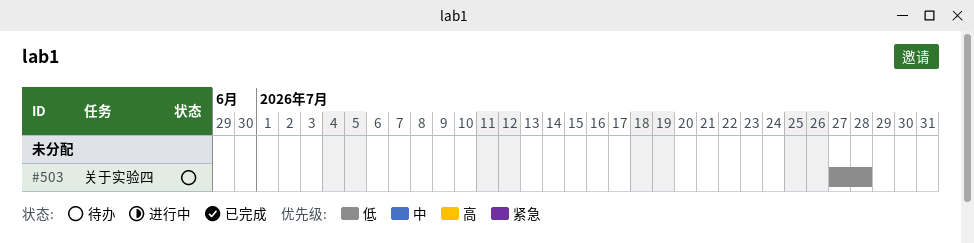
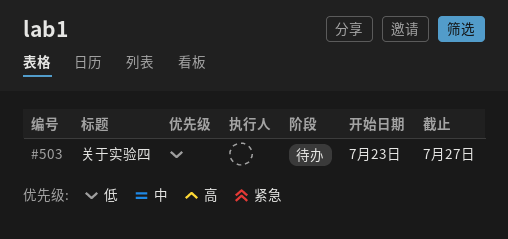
#503, start: Jul 27 -> Jul 23
#503, due: Jul 28 -> Jul 27

